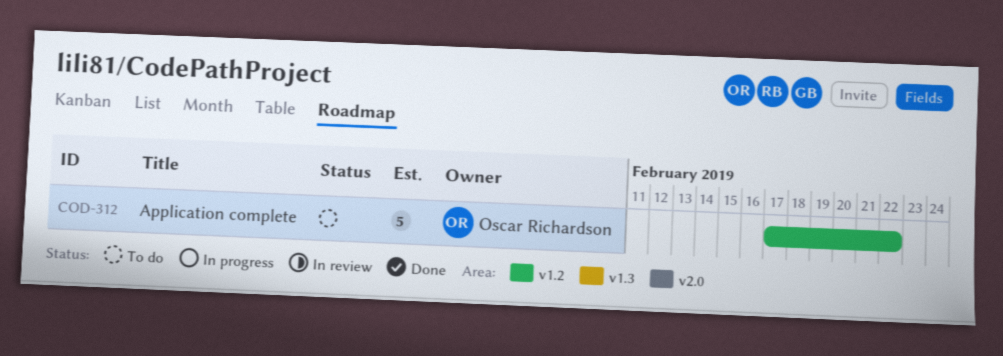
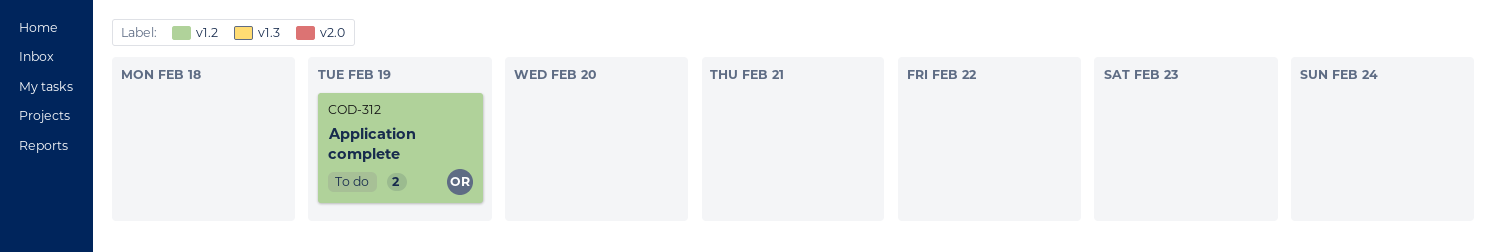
COD-312, estimate: 5 -> 2
COD-312, due: Feb 22 -> Feb 19

